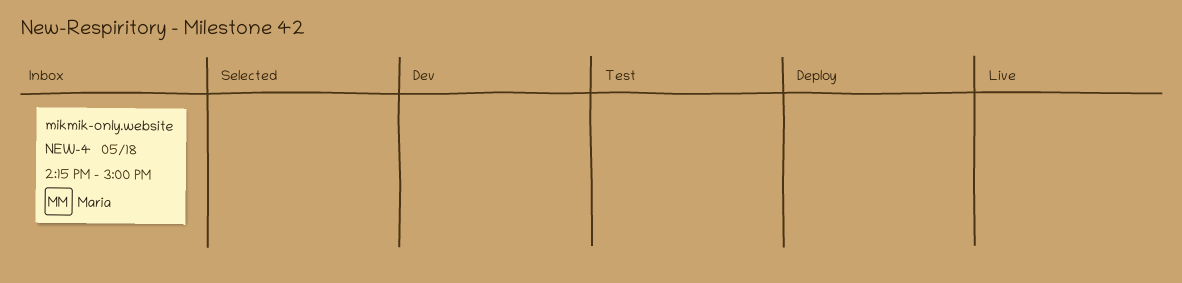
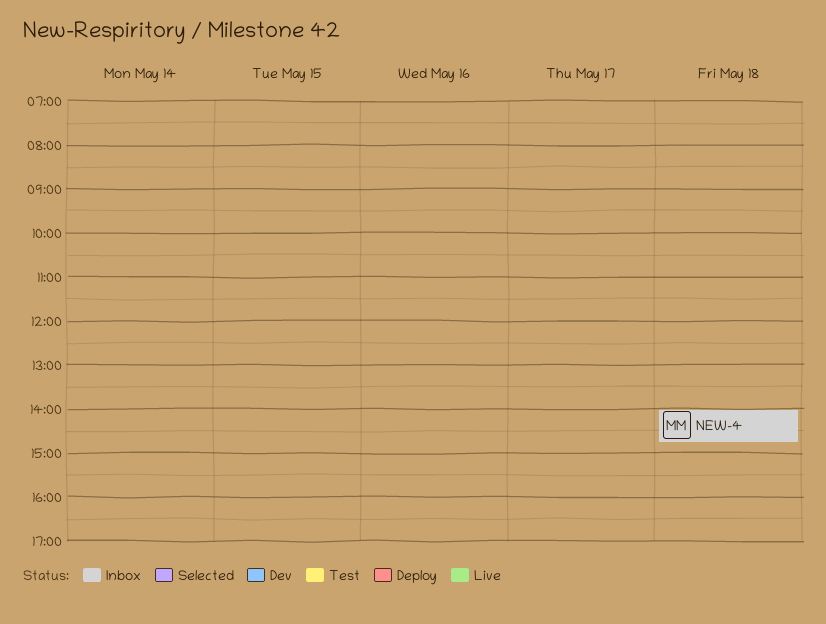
NEW-4, begins: 14:15 -> 14:00
NEW-4, ends: 15:00 -> 14:45

